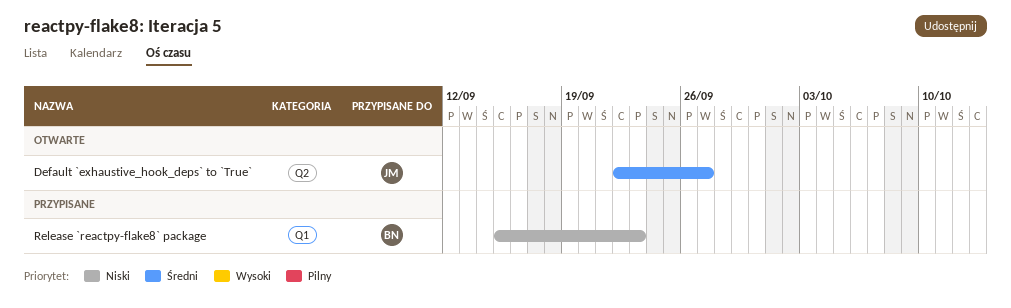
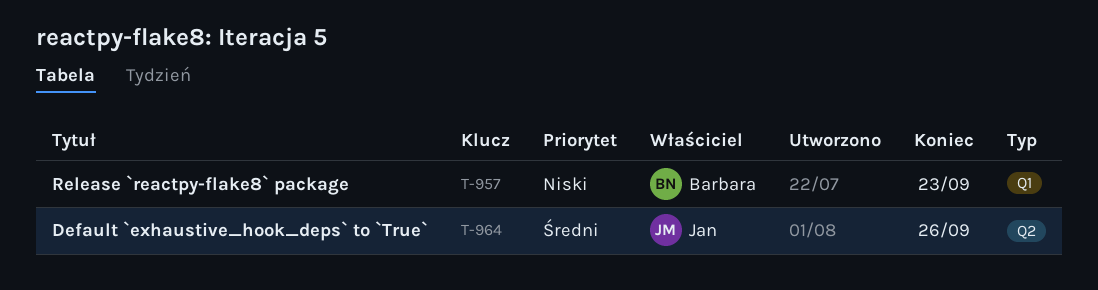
Default `exhaustive_hook_deps` to `True`, due: Sep 27 -> Sep 26

